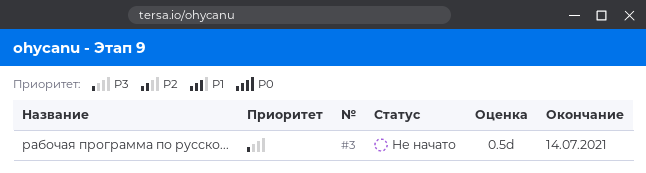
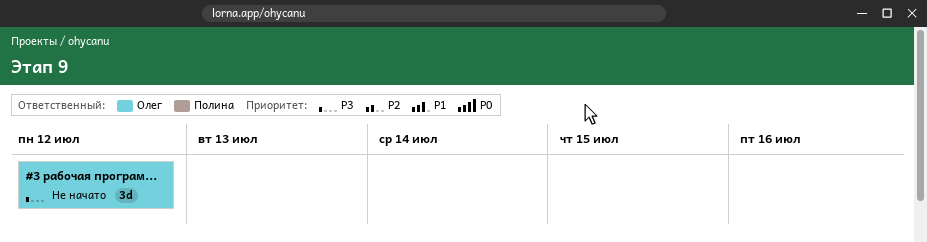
#3, estimate: 0.5d -> 3d
#3, due: Jul 14 -> Jul 12

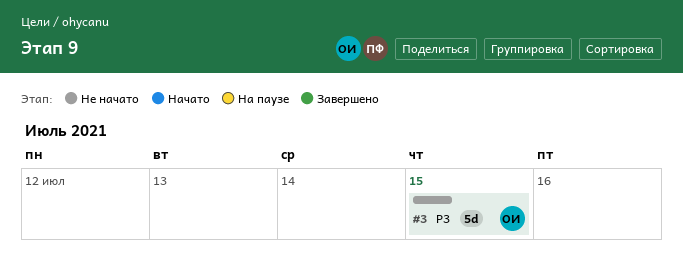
#3, estimate: 3d -> 5d
#3, due: Jul 12 -> Jul 15

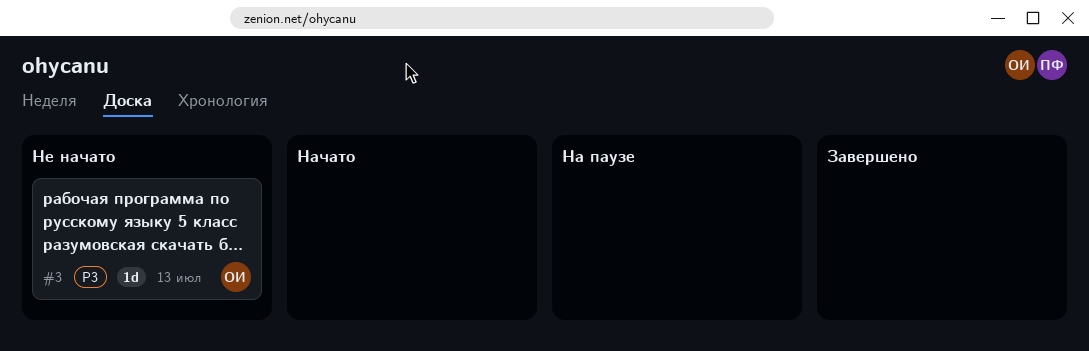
#3, estimate: 5d -> 1d
#3, due: Jul 15 -> Jul 13

